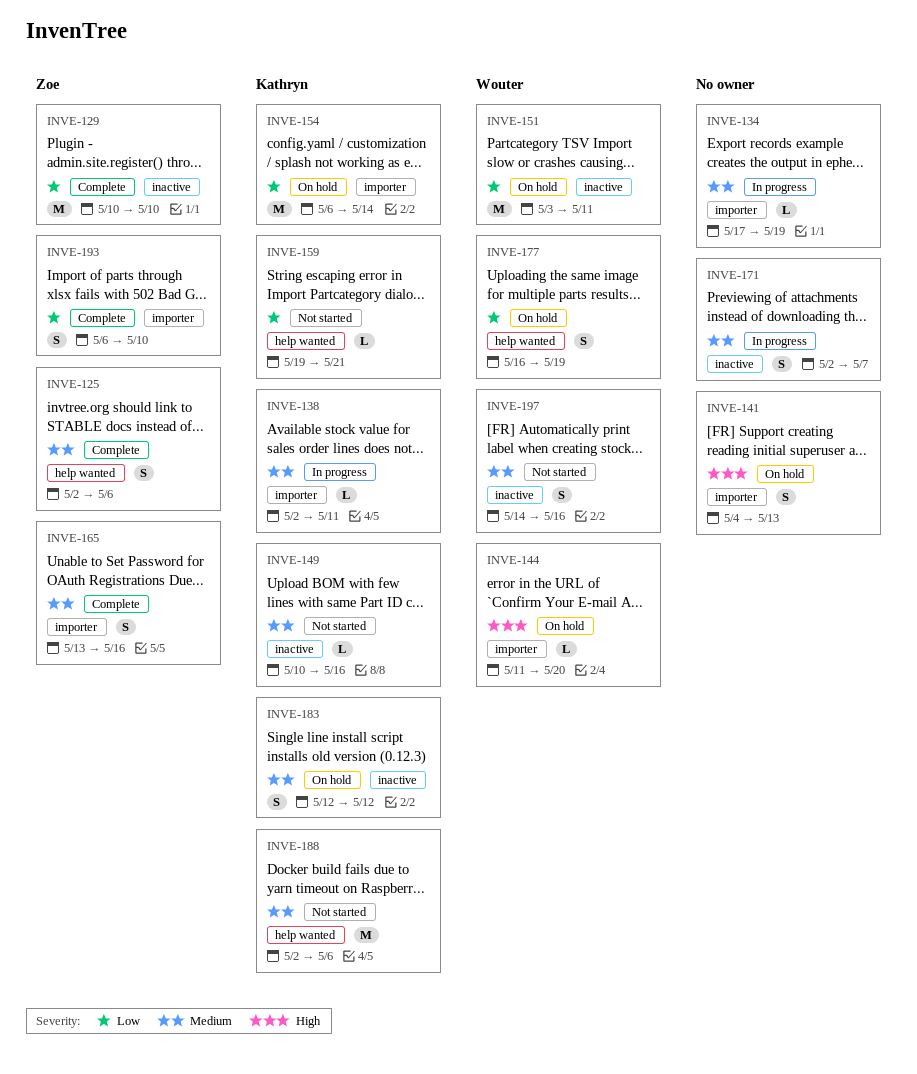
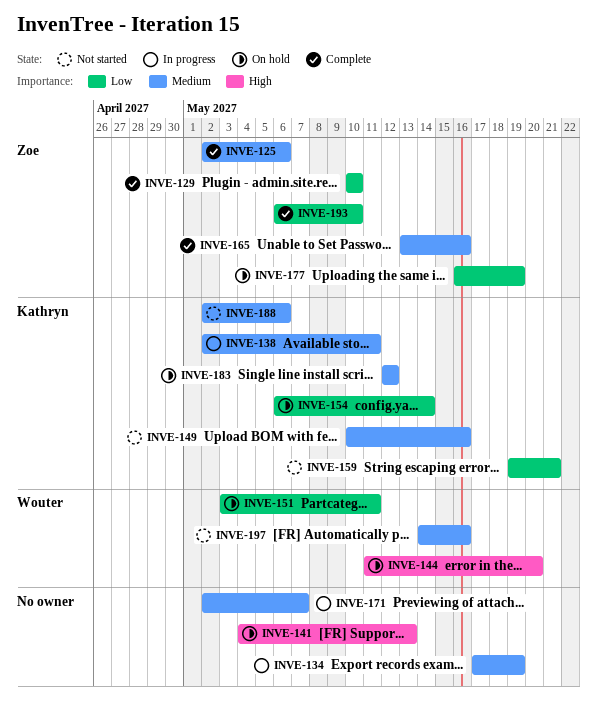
INVE-177, owner: Wouter -> Zoe

